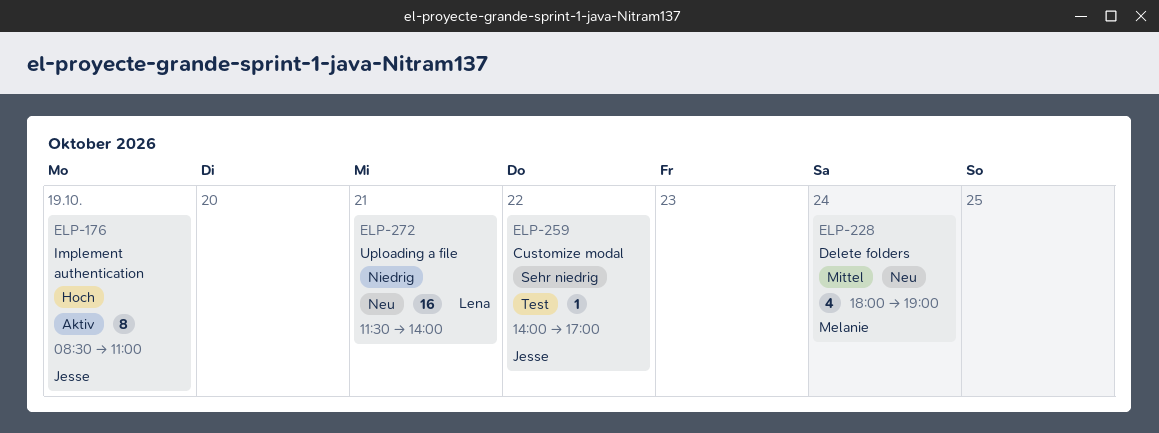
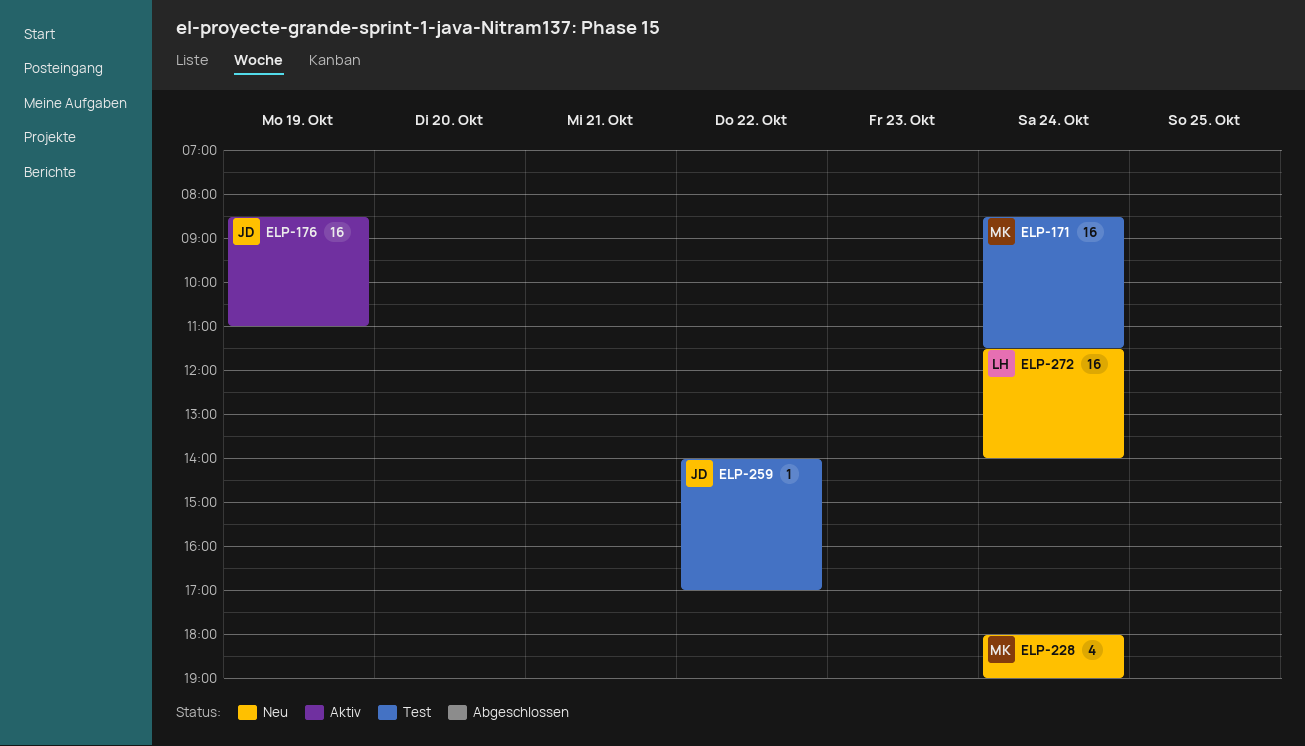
ELP-171: none -> present
ELP-176, estimate: 8 -> 16
ELP-272, day: Oct 21 -> Oct 24

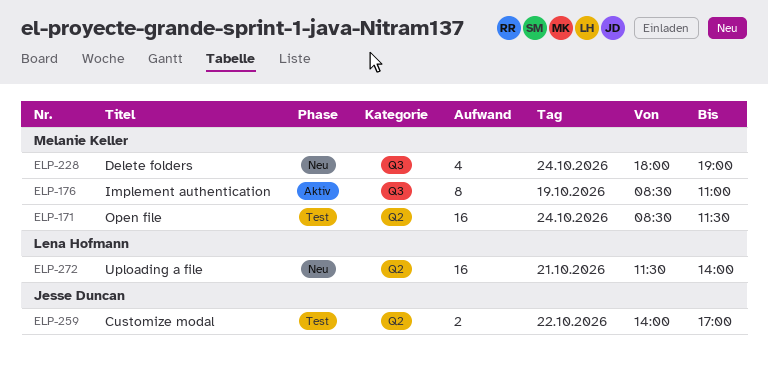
ELP-176, owner: Jesse Duncan -> Melanie Keller
ELP-176, estimate: 16 -> 8
ELP-259, estimate: 1 -> 2
ELP-272, day: Oct 24 -> Oct 21

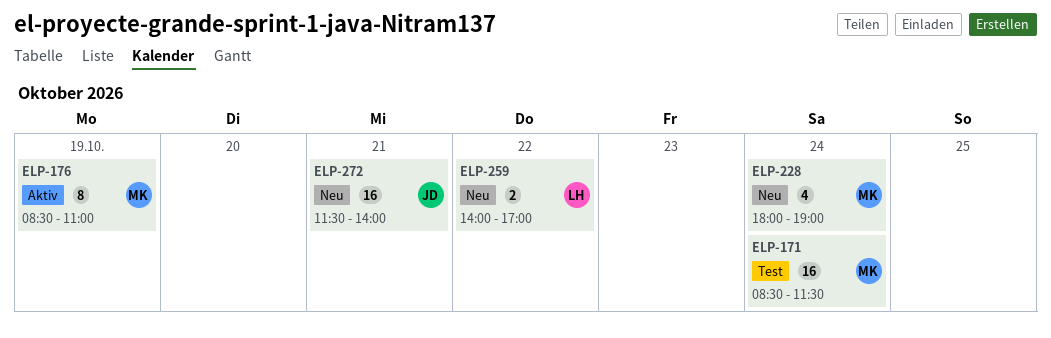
ELP-259, status: Test -> Neu
ELP-259, owner: Jesse Duncan -> Lena Hofmann
ELP-272, owner: Lena Hofmann -> Jesse Duncan

